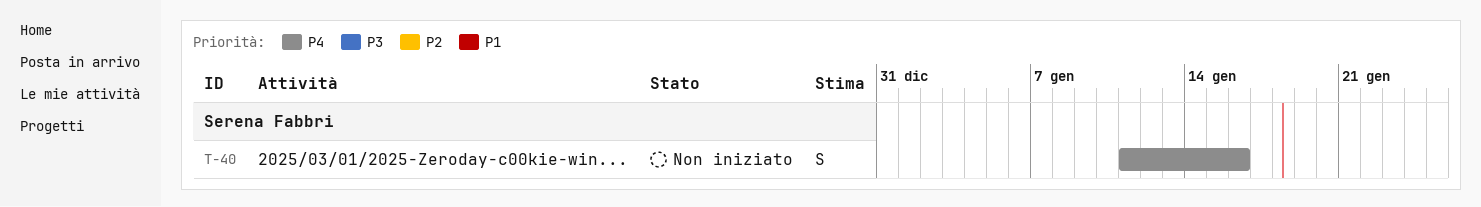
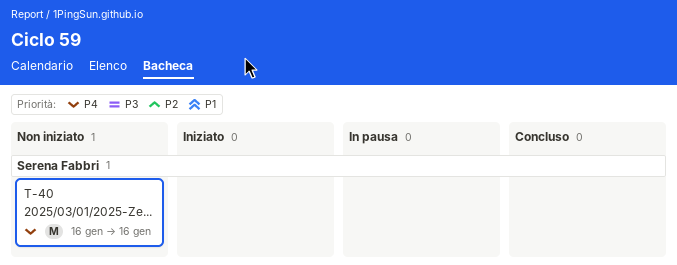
T-40, estimate: S -> M
T-40, start: Jan 11 -> Jan 16

